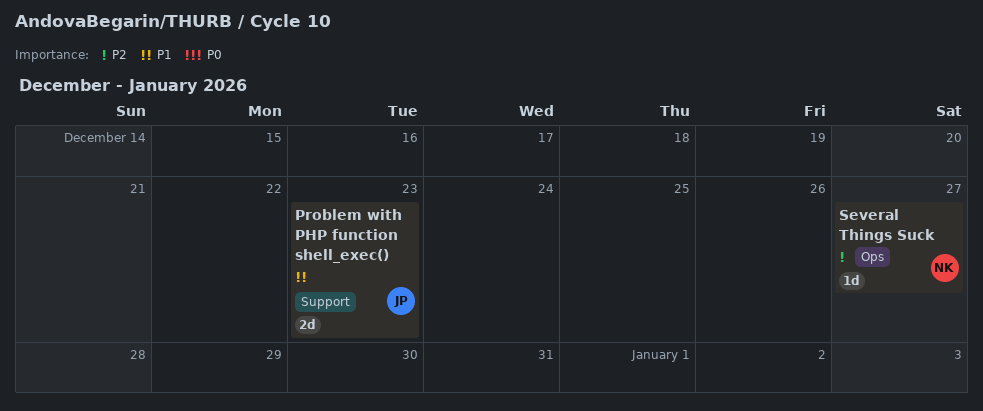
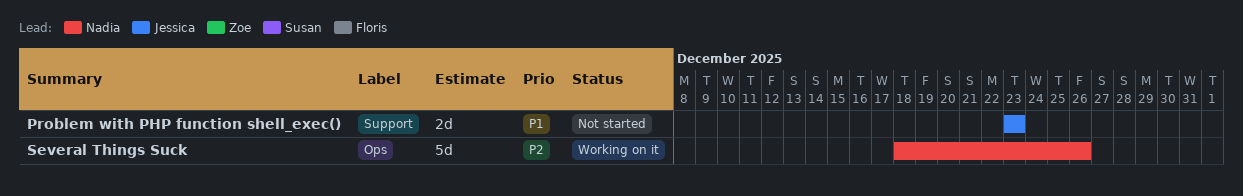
Several Things Suck, estimate: 1d -> 5d
Several Things Suck, due: Dec 27 -> Dec 26

